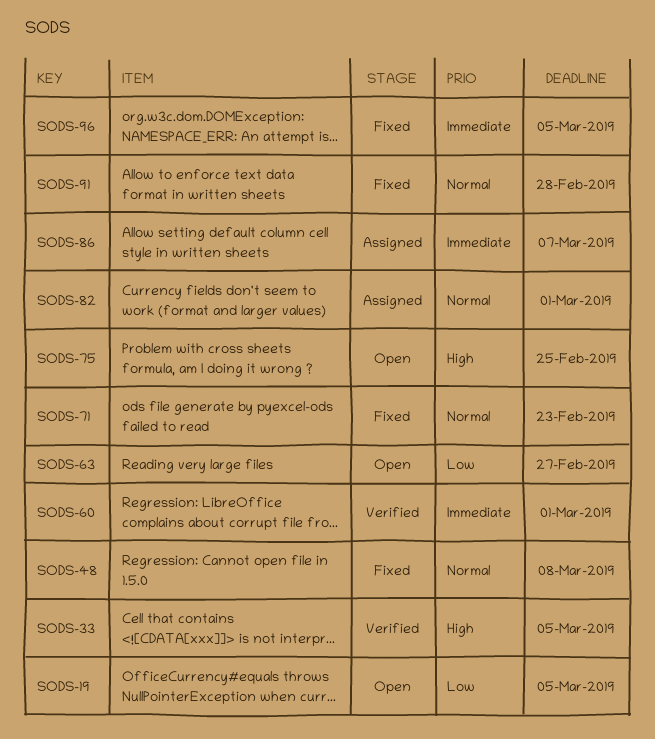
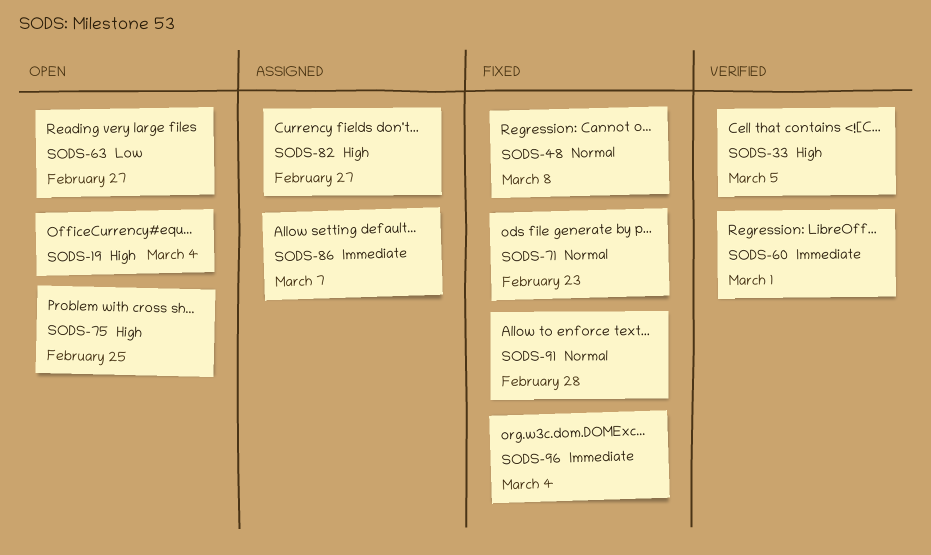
SODS-19, priority: Low -> High
SODS-19, due: Mar 5 -> Mar 4
SODS-82, priority: Normal -> High
SODS-82, due: Mar 1 -> Feb 27
SODS-96, due: Mar 5 -> Mar 4

